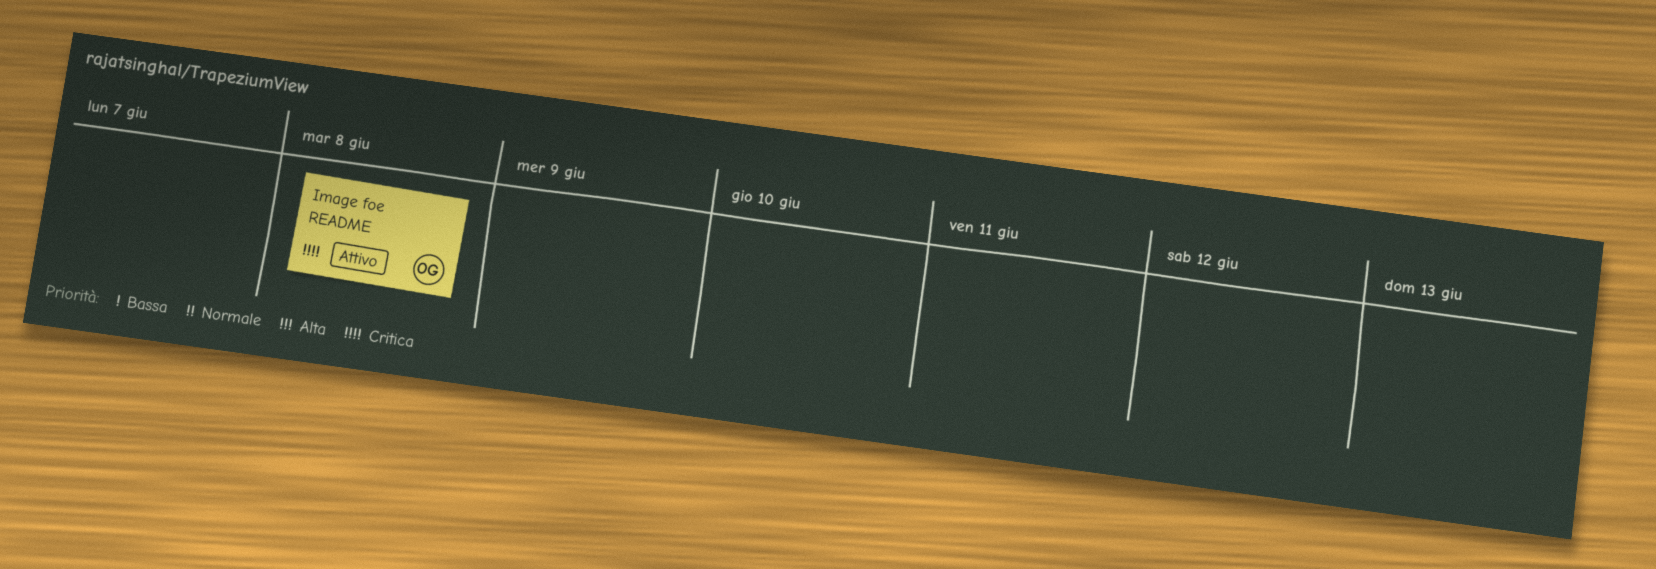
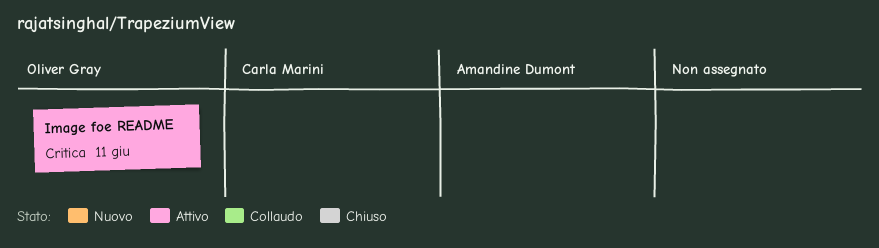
Image foe README, due: Jun 8 -> Jun 11

